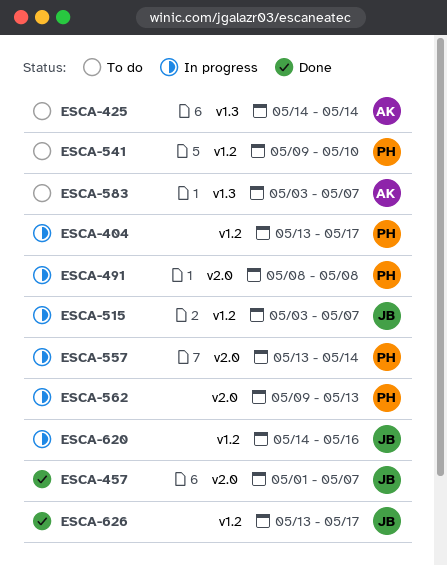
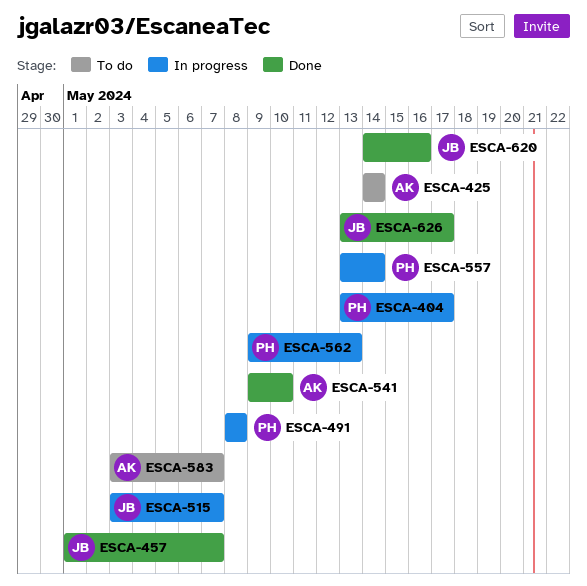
ESCA-541, status: To do -> Done
ESCA-541, owner: PH -> AK
ESCA-620, status: In progress -> Done

